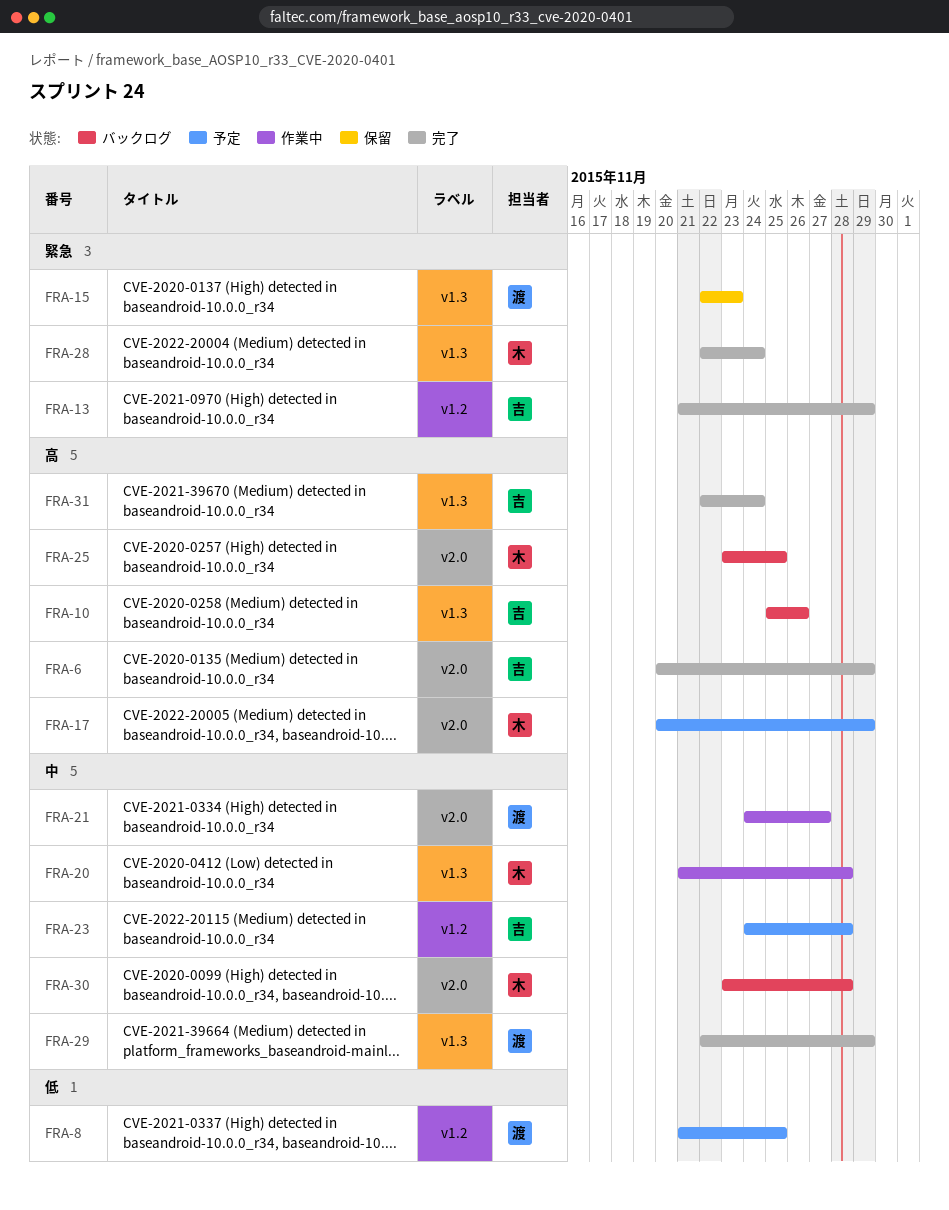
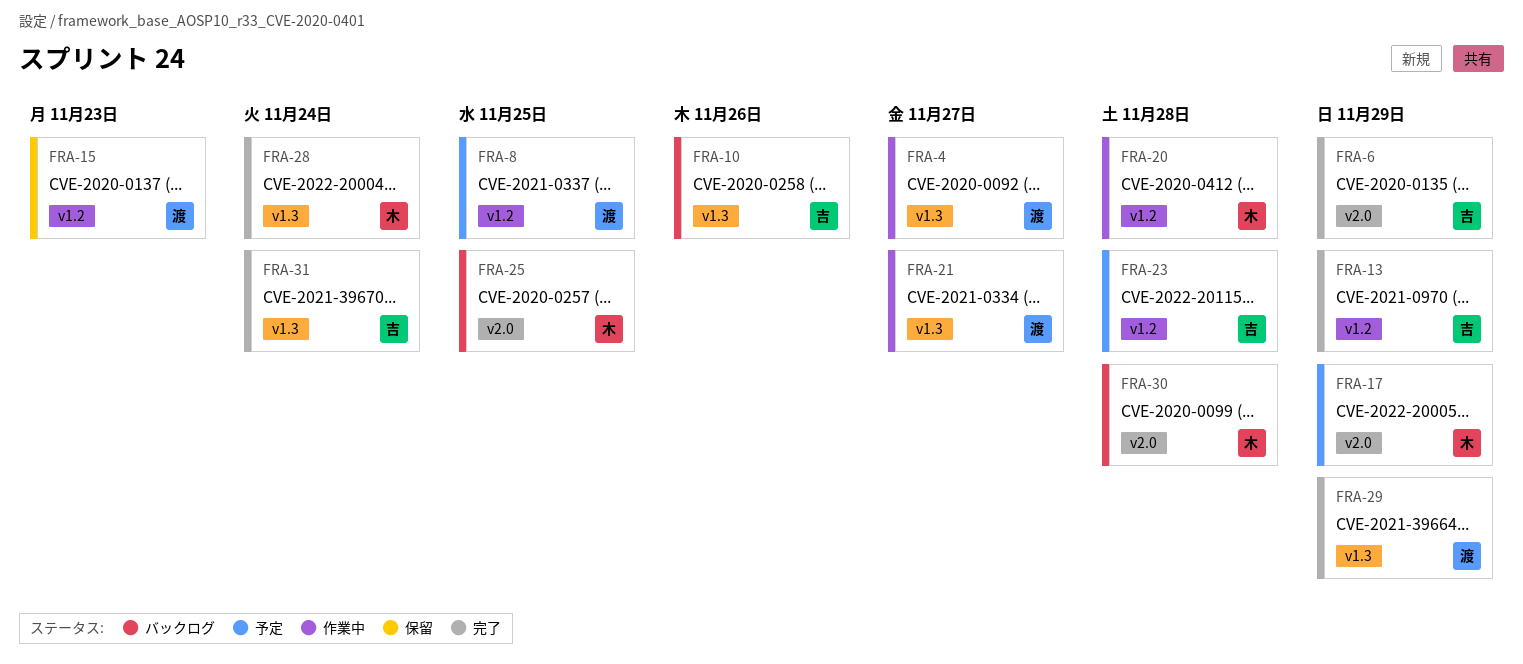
FRA-4: none -> present
FRA-15, label: v1.3 -> v1.2
FRA-20, label: v1.3 -> v1.2
FRA-21, label: v2.0 -> v1.3

